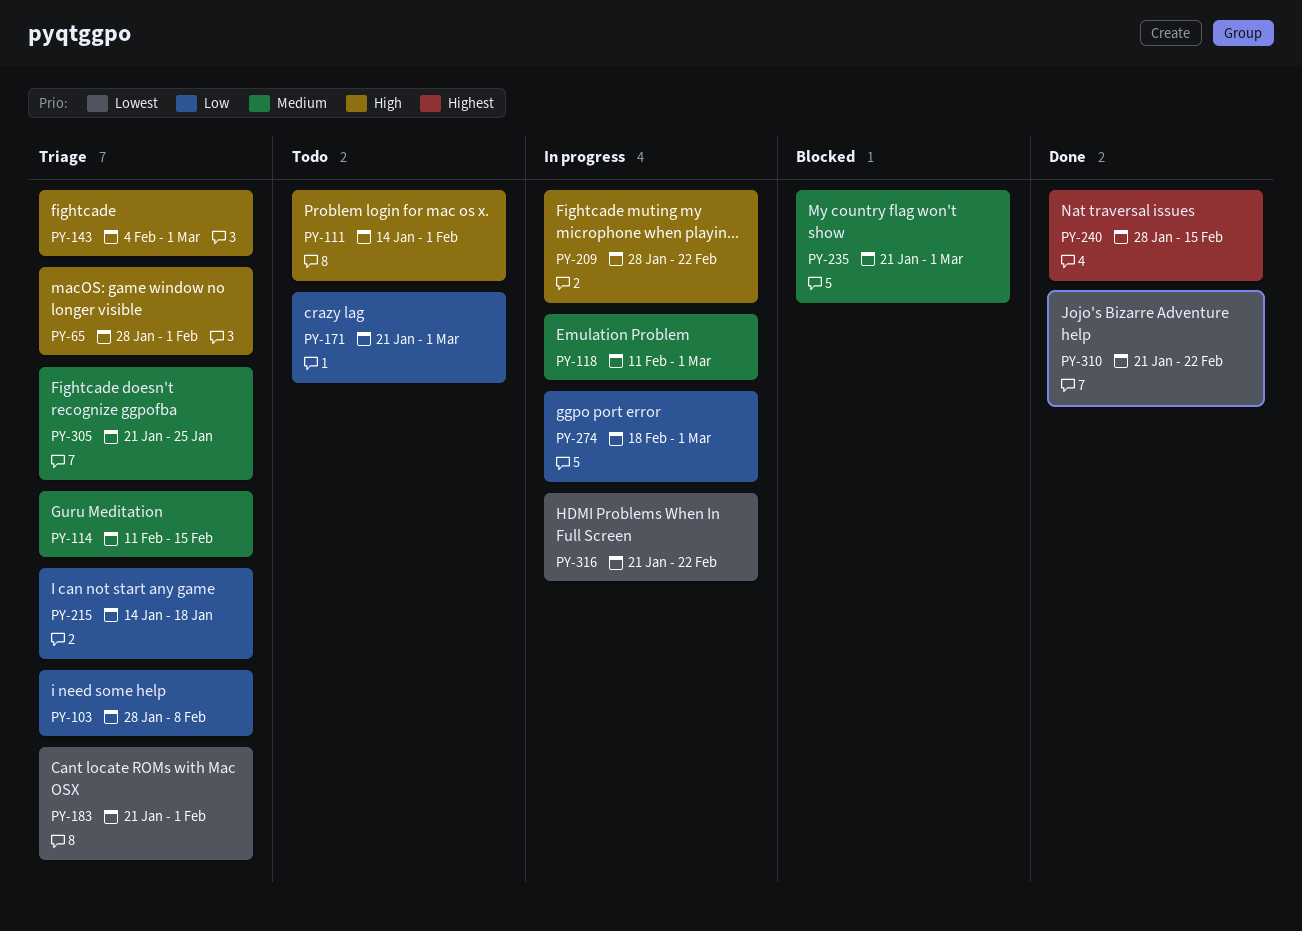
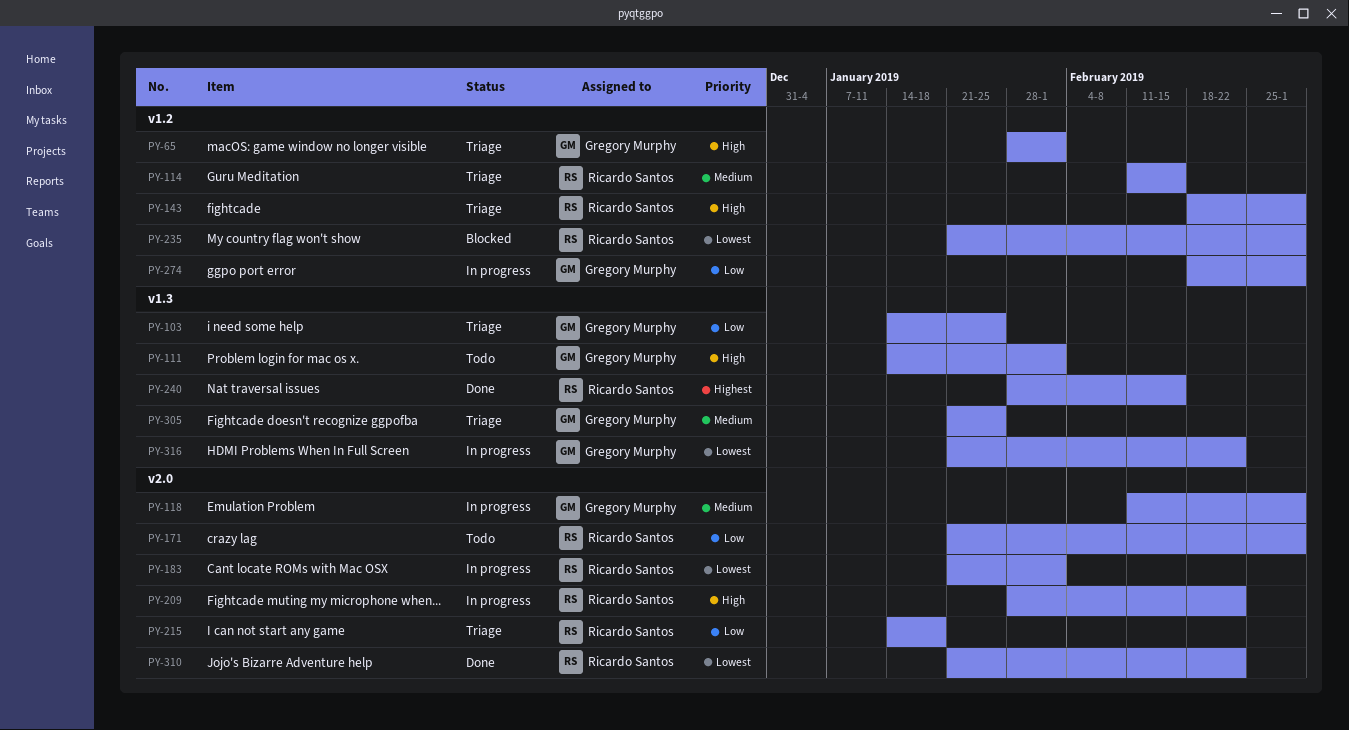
PY-103, start: Jan 28 -> Jan 14
PY-103, due: Feb 8 -> Jan 25
PY-143, start: Feb 4 -> Feb 18
PY-183, status: Triage -> In progress
PY-235, priority: Medium -> Lowest

